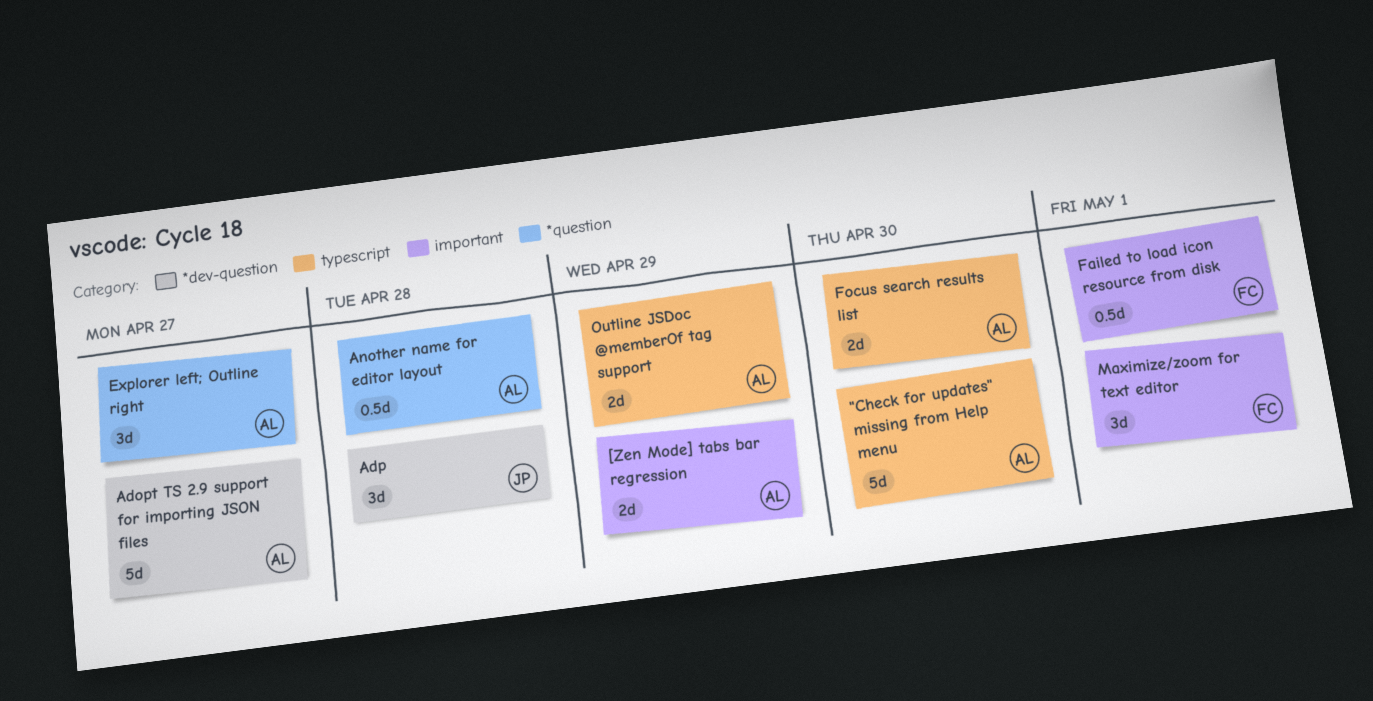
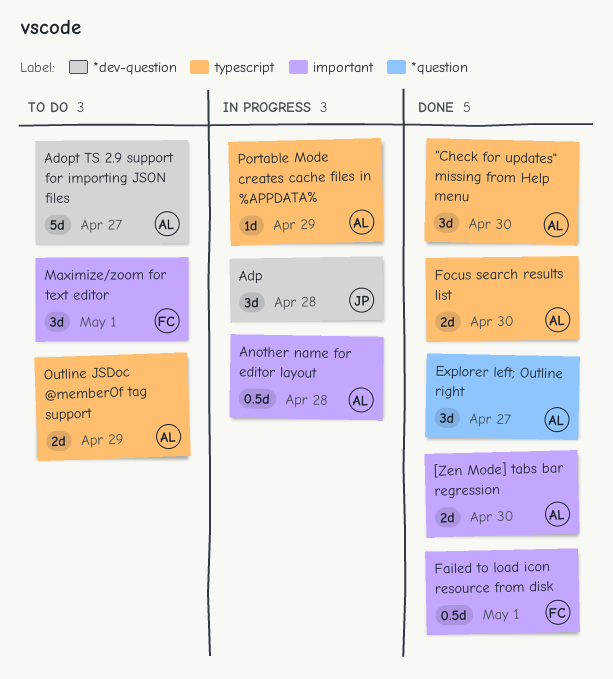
"Check for updates" missing from Help menu, estimate: 5d -> 3d
[Zen Mode] tabs bar regression, due: Apr 29 -> Apr 30
Another name for editor layout, label: *question -> important
Portable Mode creates cache files in %APPDATA%: none -> present

